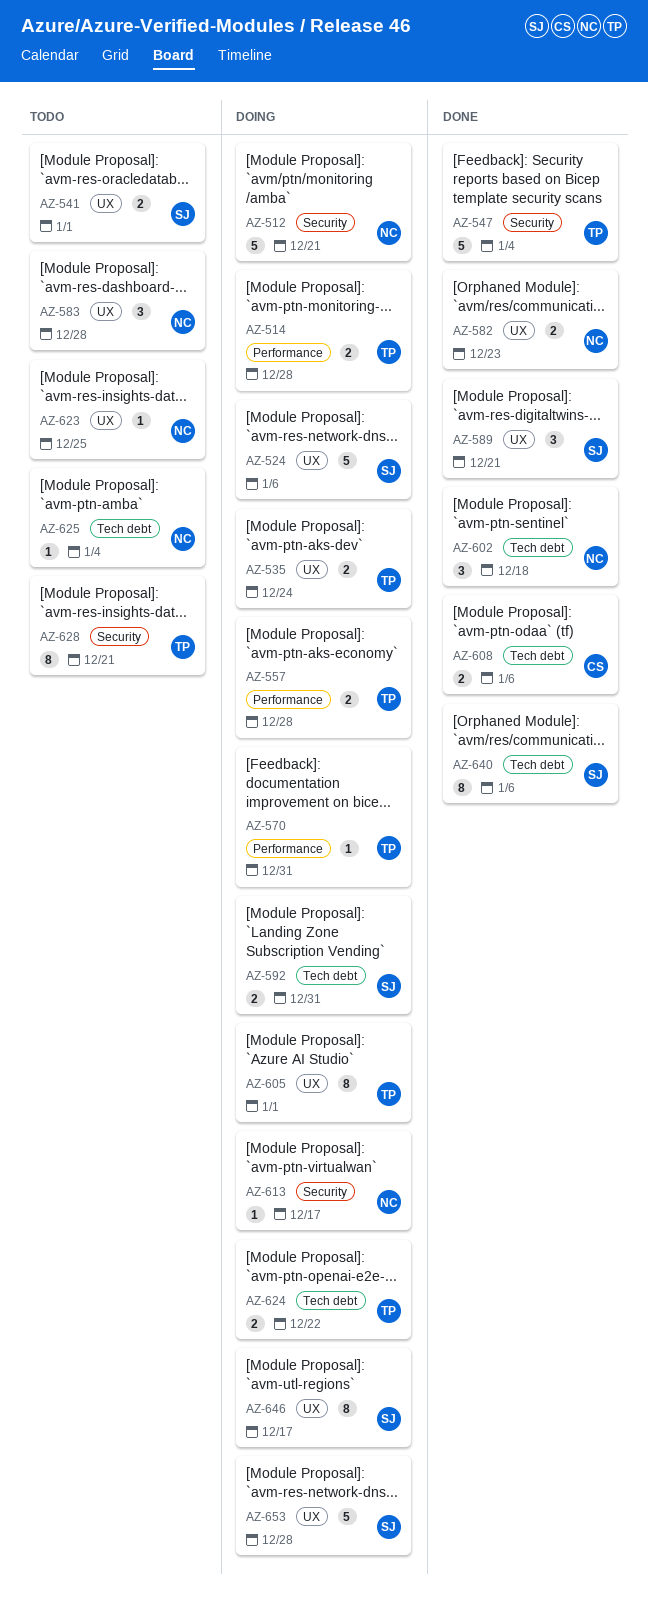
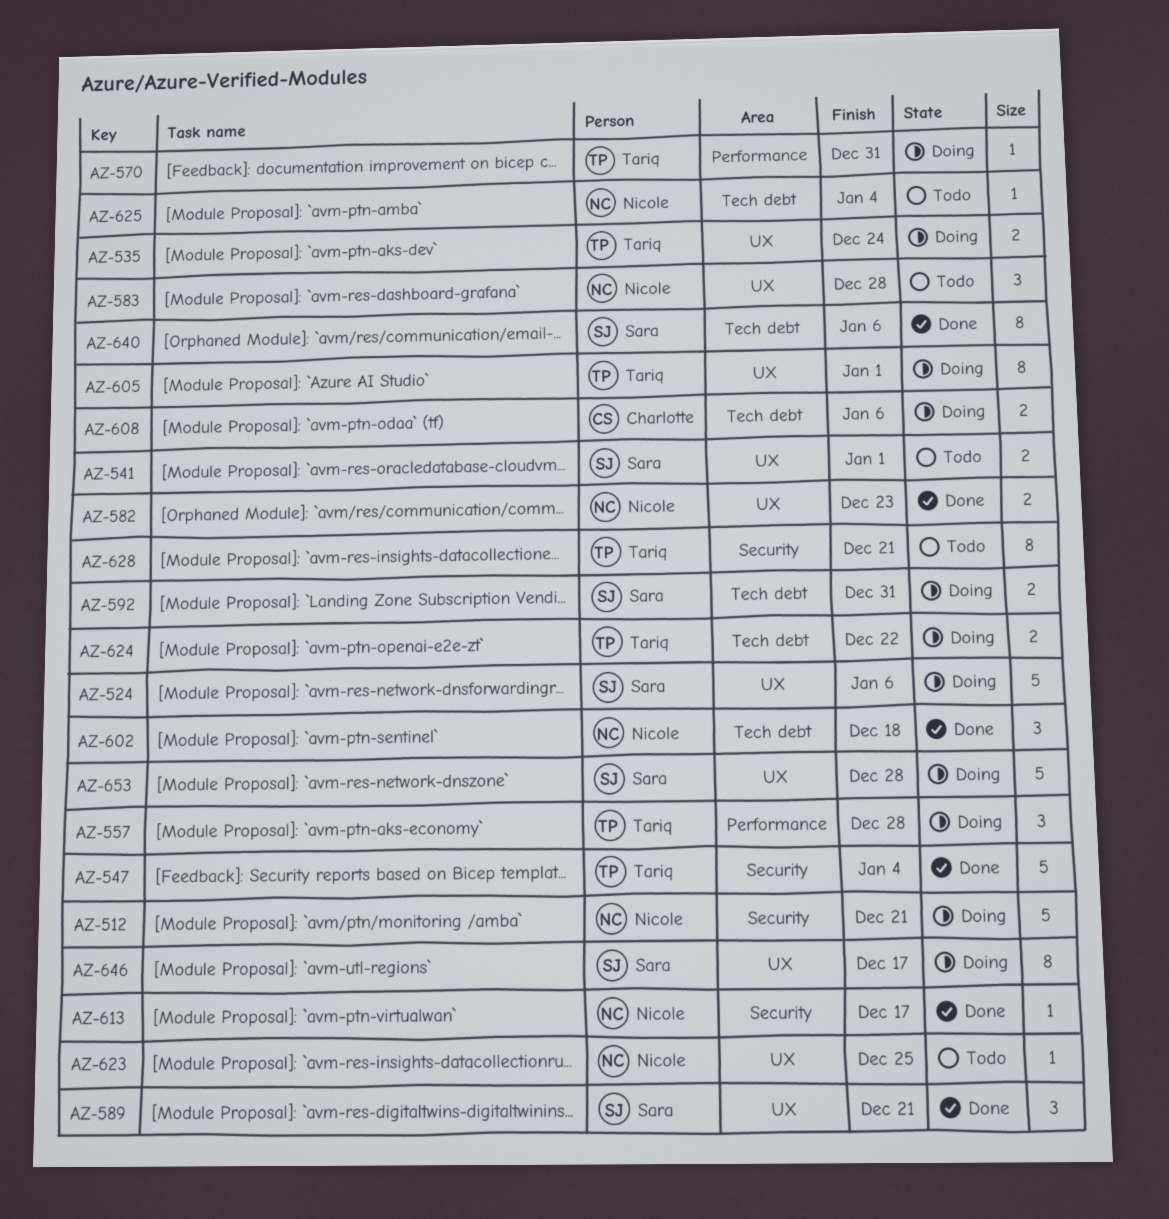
AZ-514: present -> none
AZ-557, estimate: 2 -> 3
AZ-608, status: Done -> Doing
AZ-613, status: Doing -> Done

